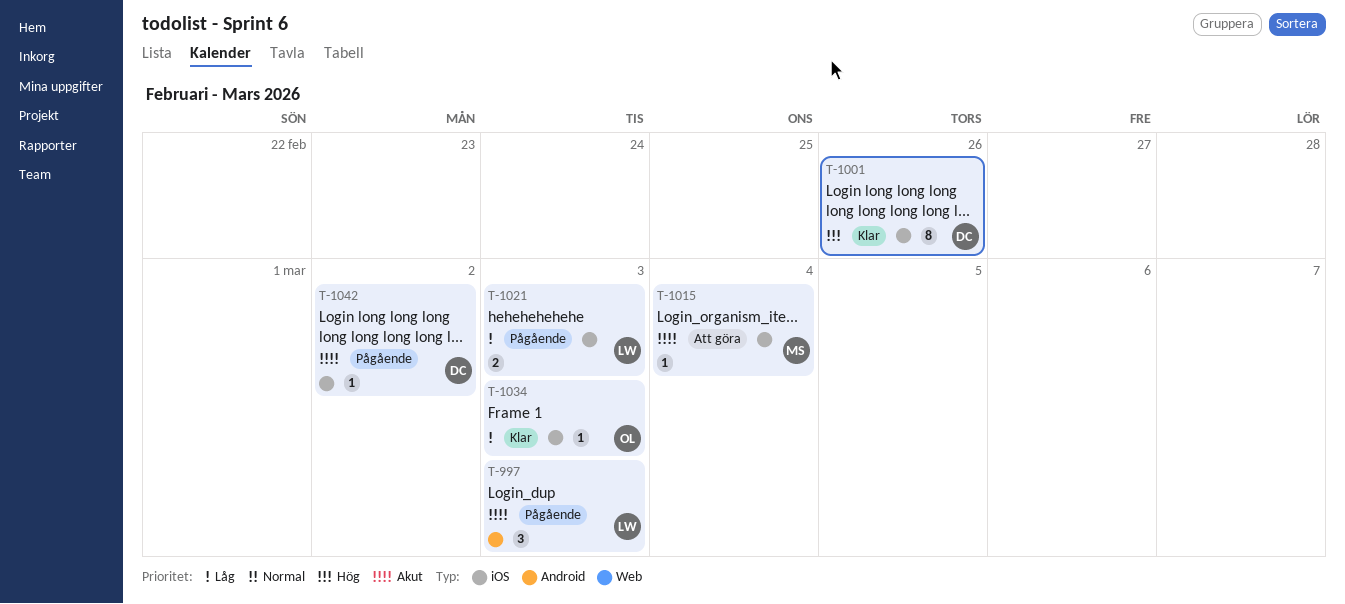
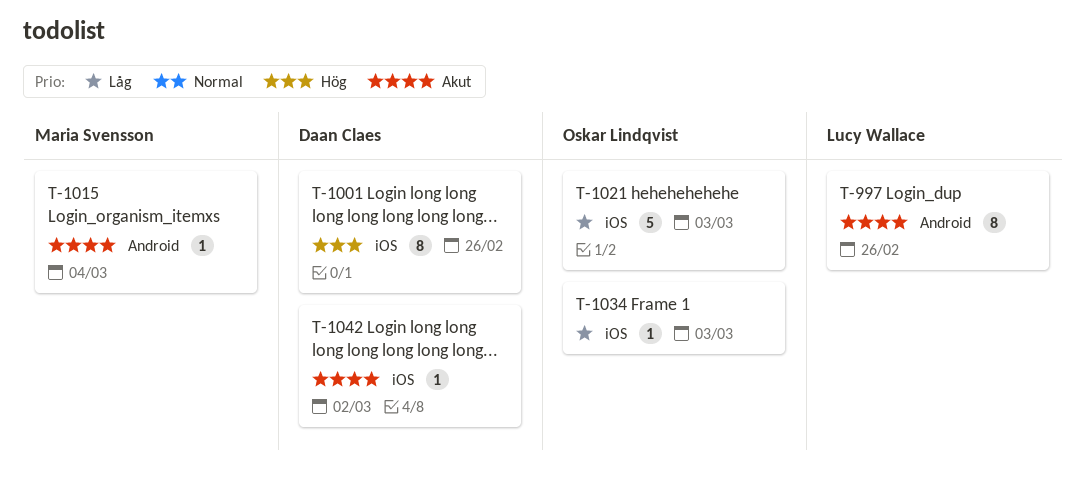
T-997, estimate: 3 -> 8
T-997, due: Mar 3 -> Feb 26
T-1015, label: iOS -> Android
T-1021, owner: Lucy Wallace -> Oskar Lindqvist
T-1021, estimate: 2 -> 5

